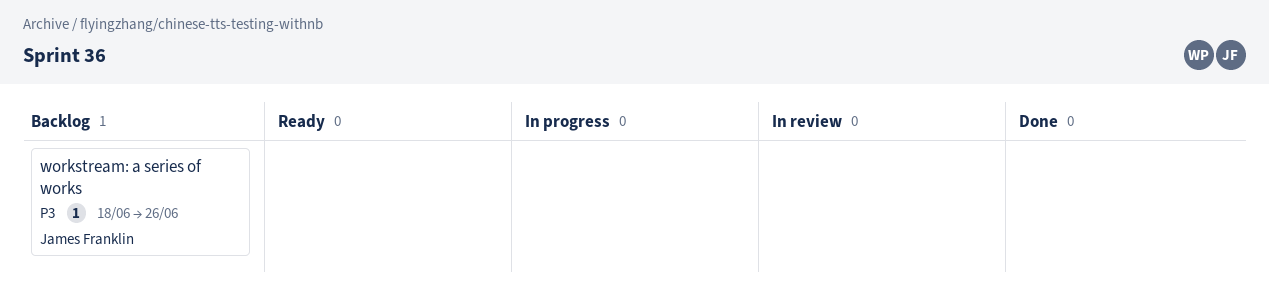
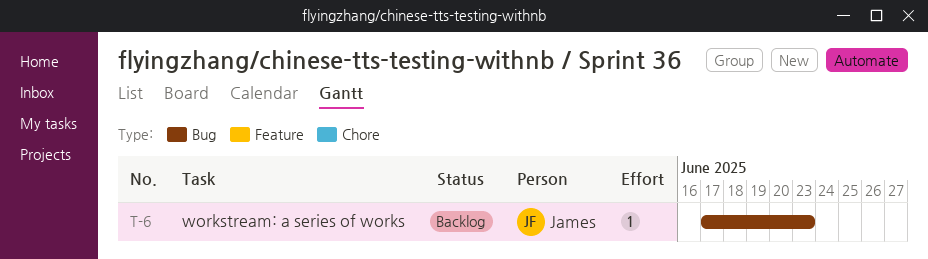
workstream: a series of works, start: Jun 18 -> Jun 17
workstream: a series of works, due: Jun 26 -> Jun 23

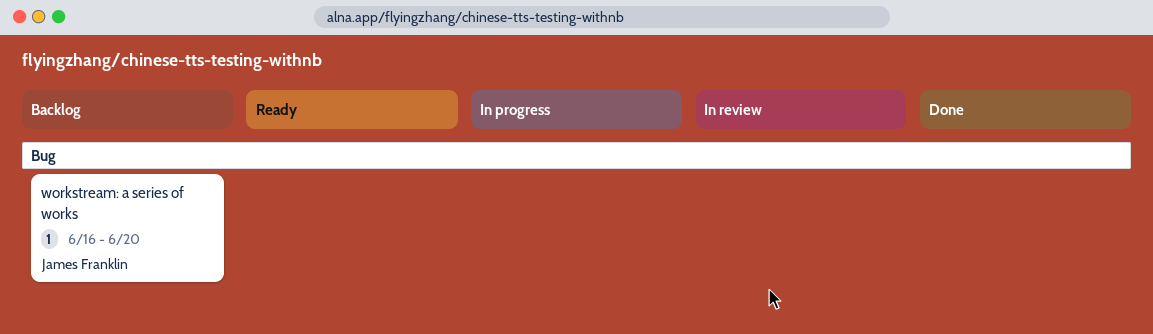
workstream: a series of works, start: Jun 17 -> Jun 16
workstream: a series of works, due: Jun 23 -> Jun 20

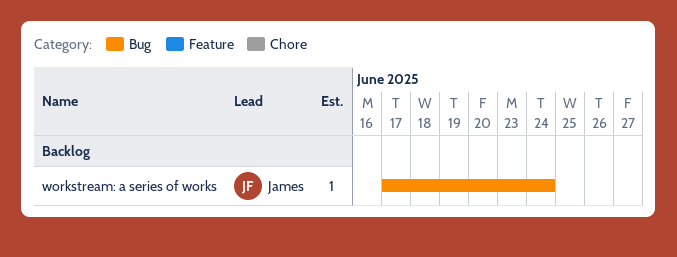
workstream: a series of works, start: Jun 16 -> Jun 17
workstream: a series of works, due: Jun 20 -> Jun 24

